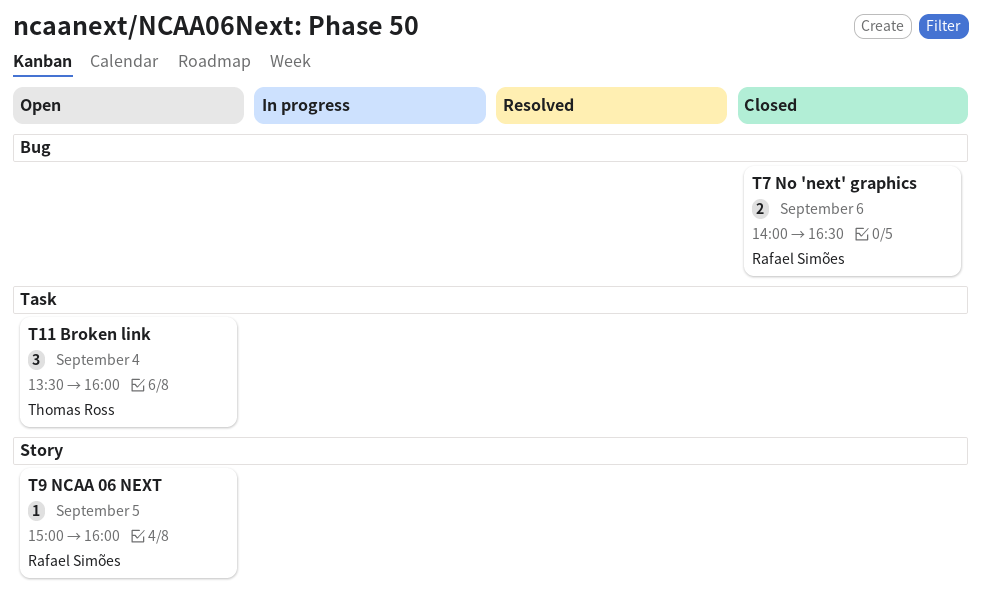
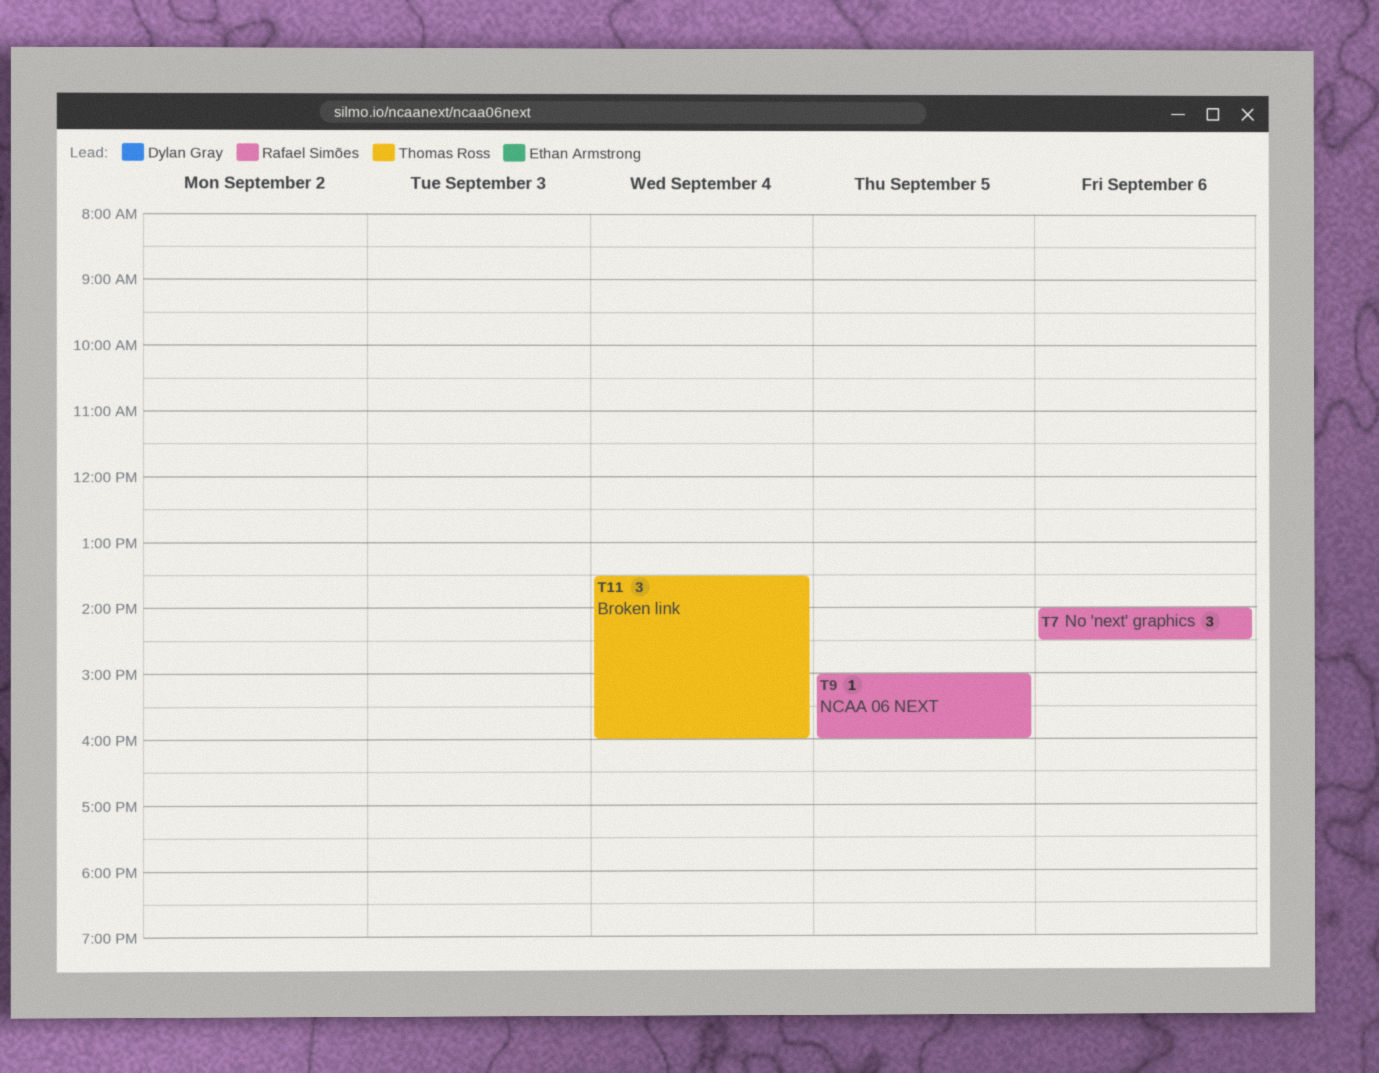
T7, estimate: 2 -> 3
T7, ends: 16:30 -> 14:30

